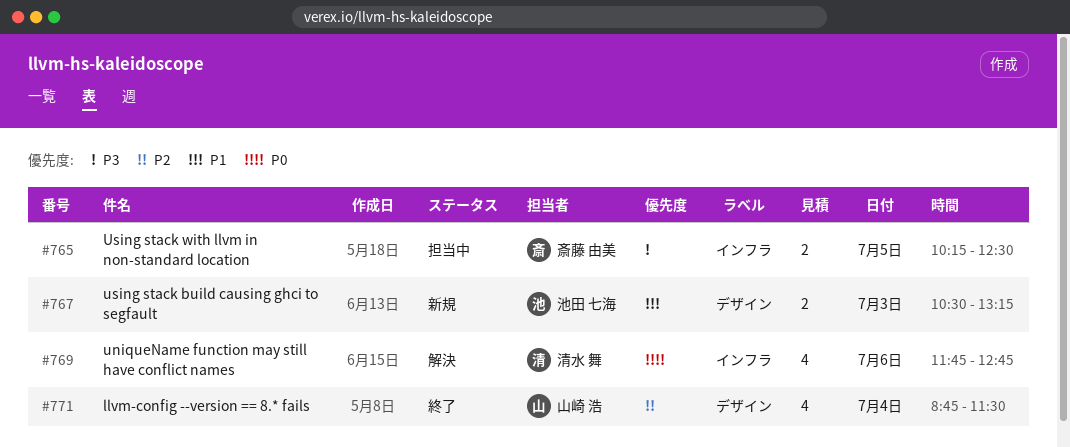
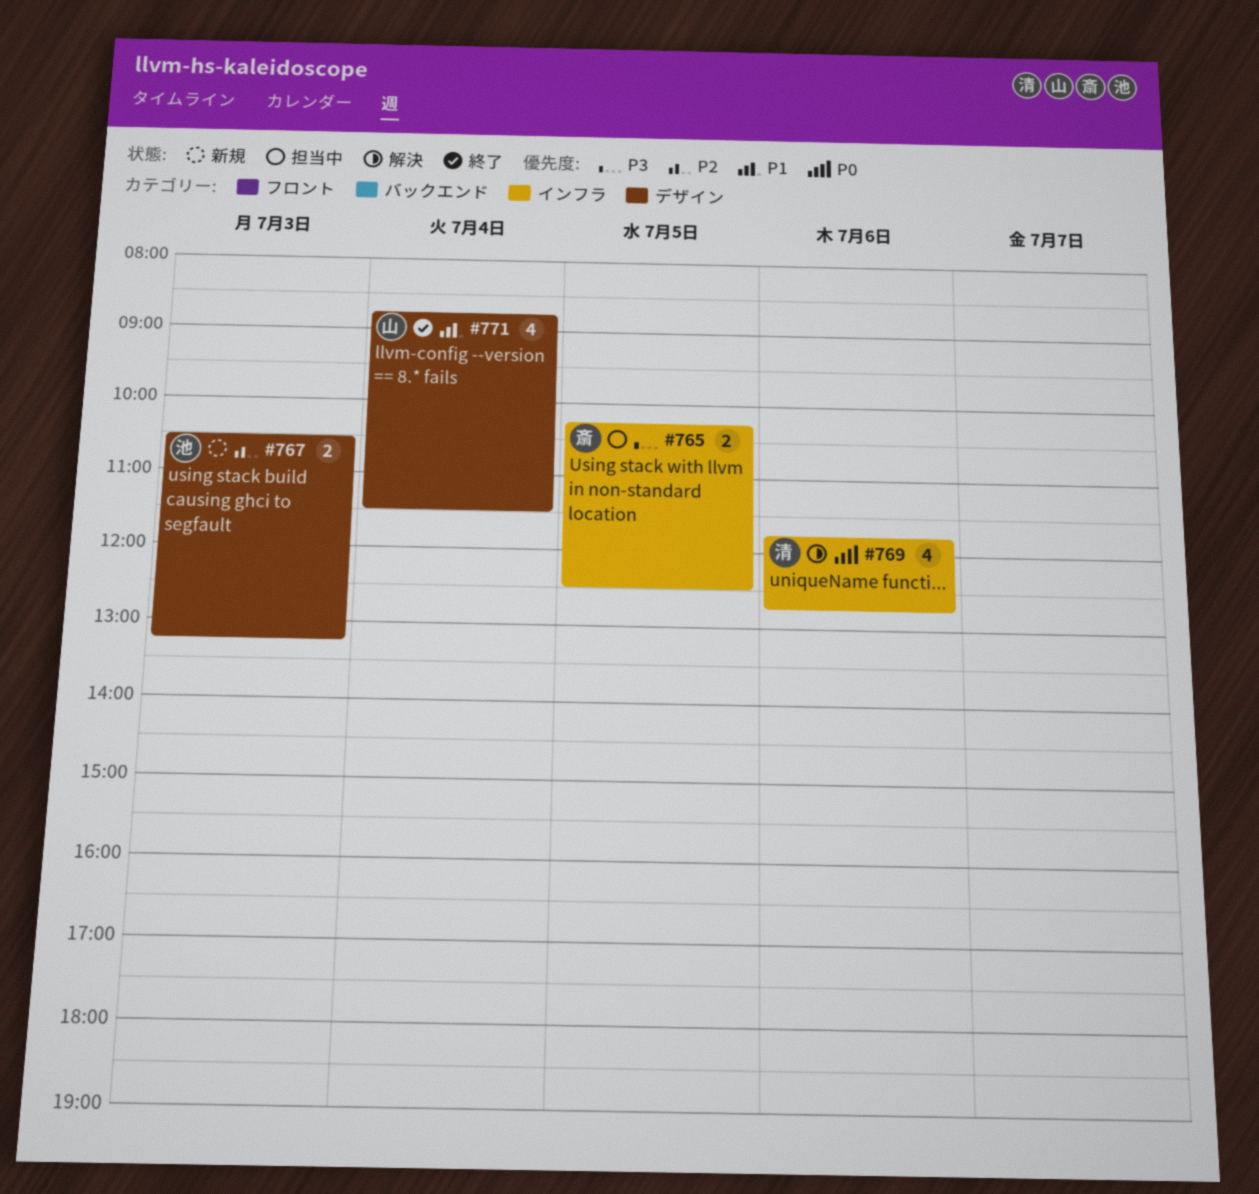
#767, priority: P1 -> P2
#771, priority: P2 -> P1

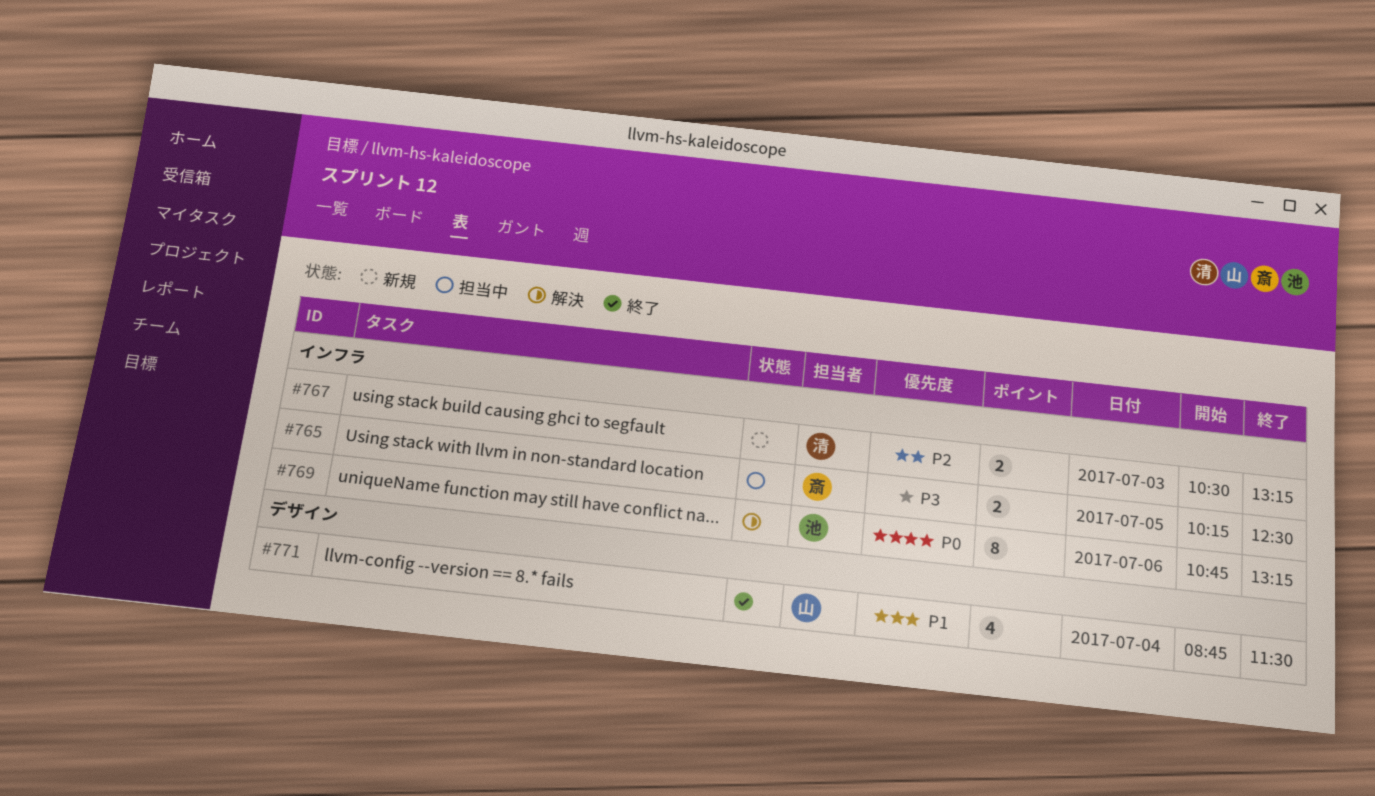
#767, owner: 池 -> 清
#767, label: デザイン -> インフラ
#769, owner: 清 -> 池
#769, estimate: 4 -> 8
#769, begins: 11:45 -> 10:45
#769, ends: 12:45 -> 13:15

